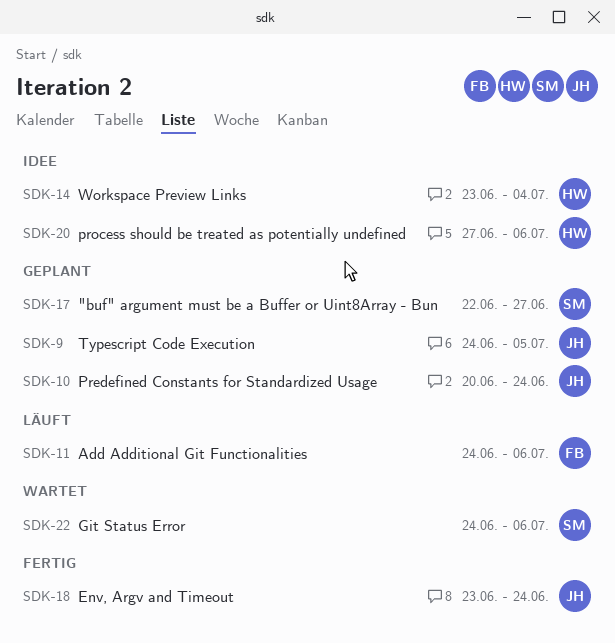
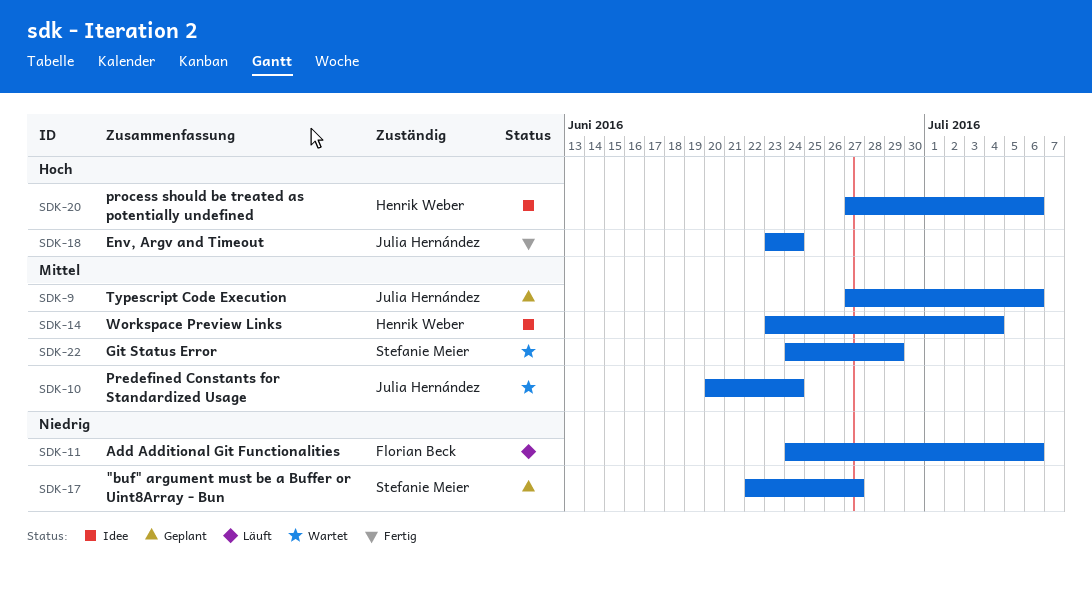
SDK-9, start: Jun 24 -> Jun 27
SDK-9, due: Jul 5 -> Jul 6
SDK-10, status: Geplant -> Wartet
SDK-22, due: Jul 6 -> Jun 29

